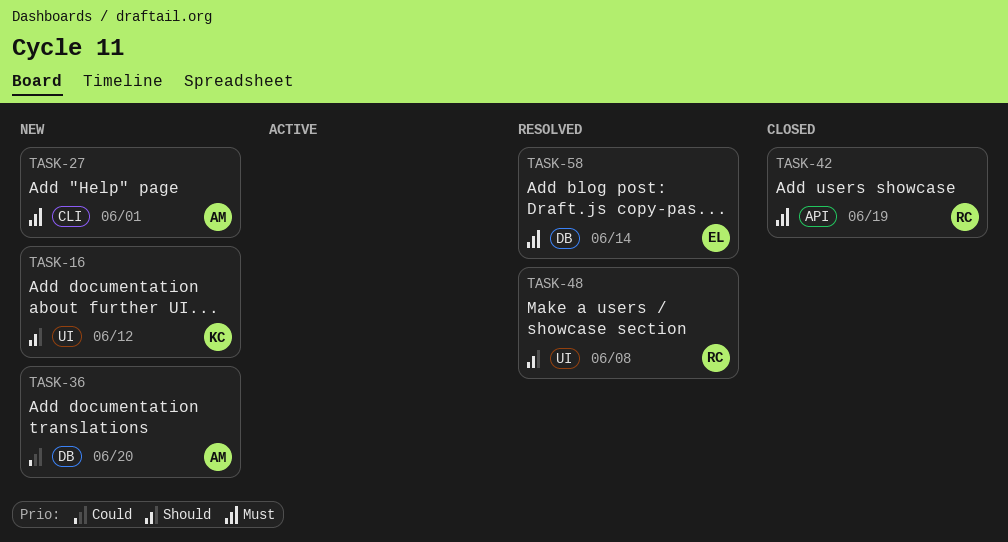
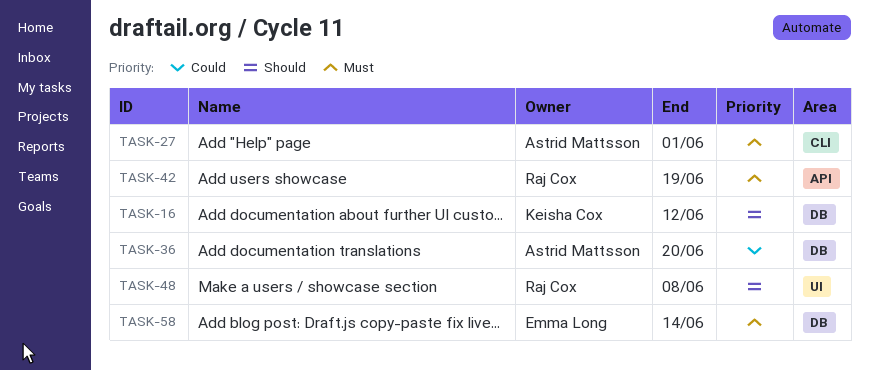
TASK-16, label: UI -> DB

